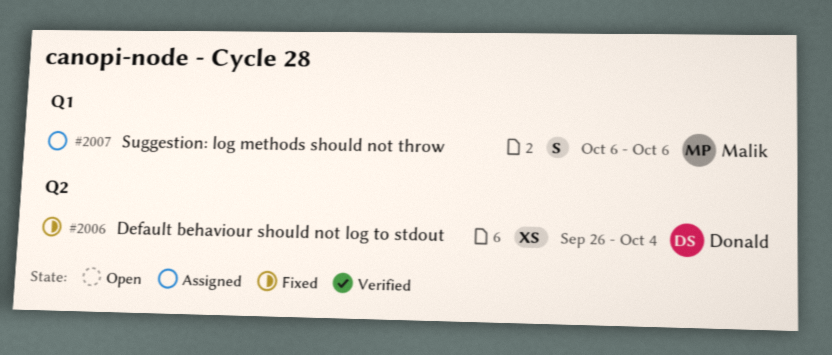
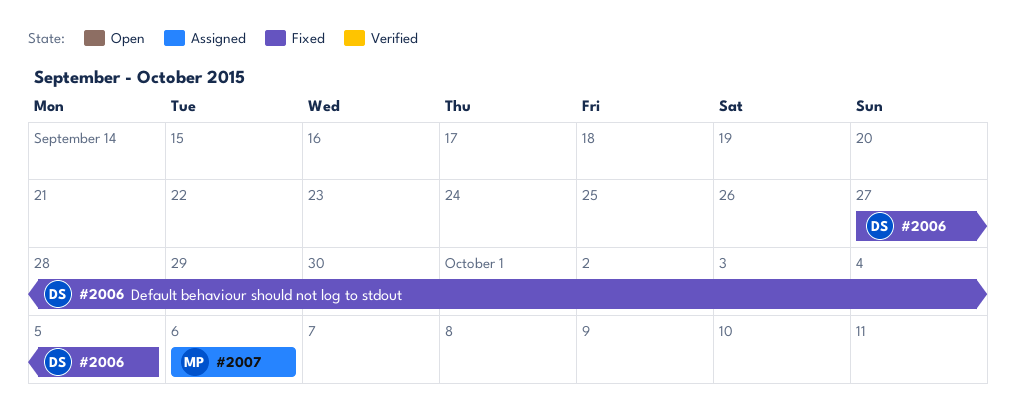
#2006, start: Sep 26 -> Sep 27
#2006, due: Oct 4 -> Oct 5

